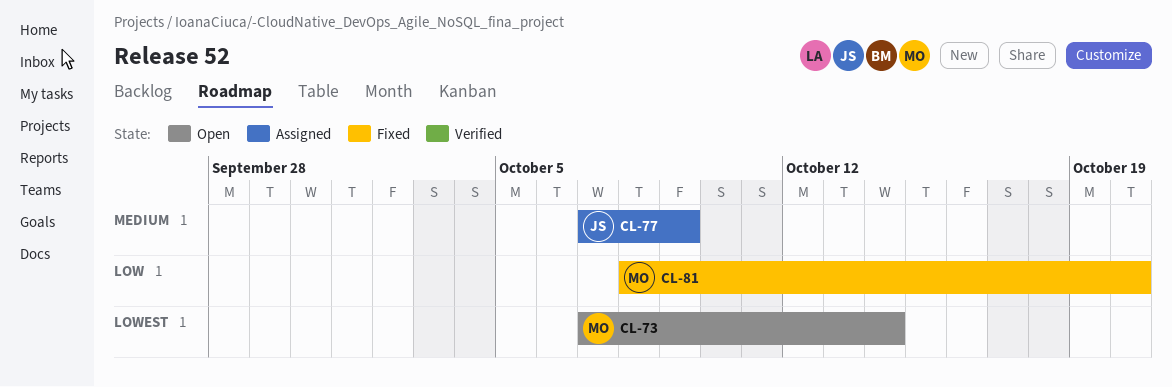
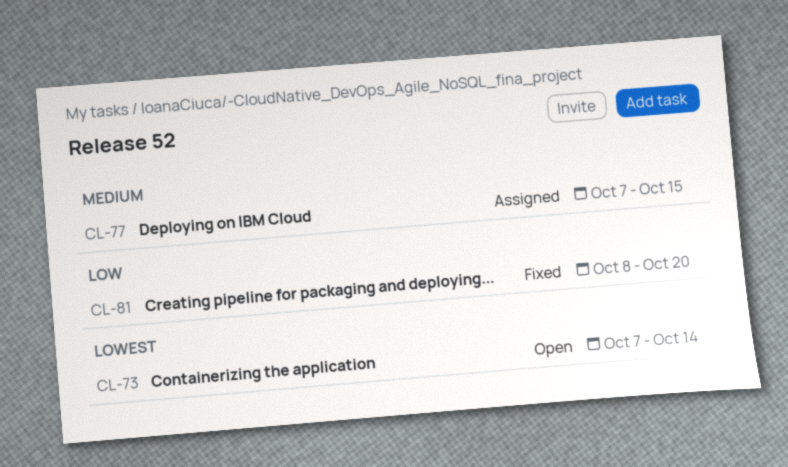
CL-77, due: Oct 9 -> Oct 15

